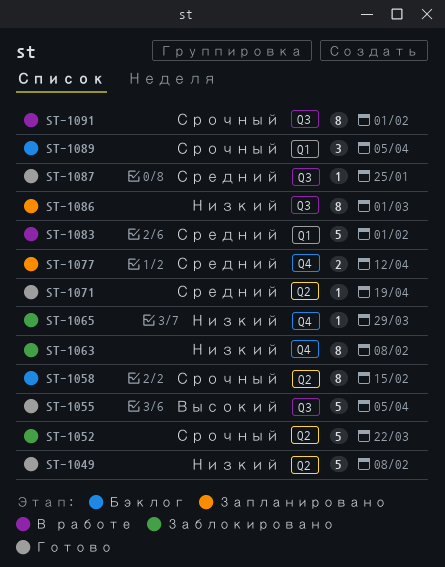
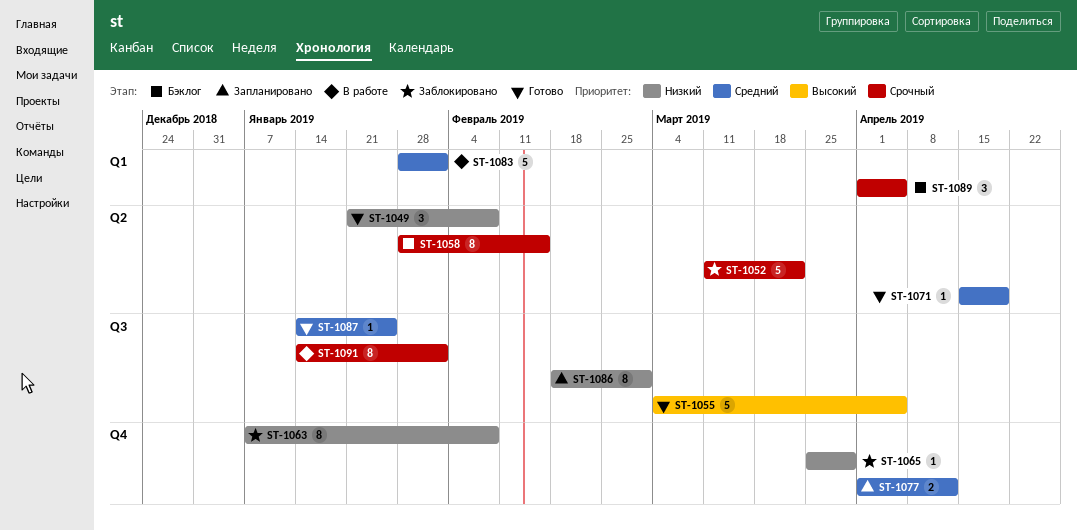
ST-1049, estimate: 5 -> 3

